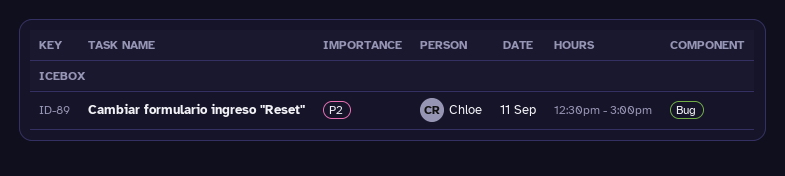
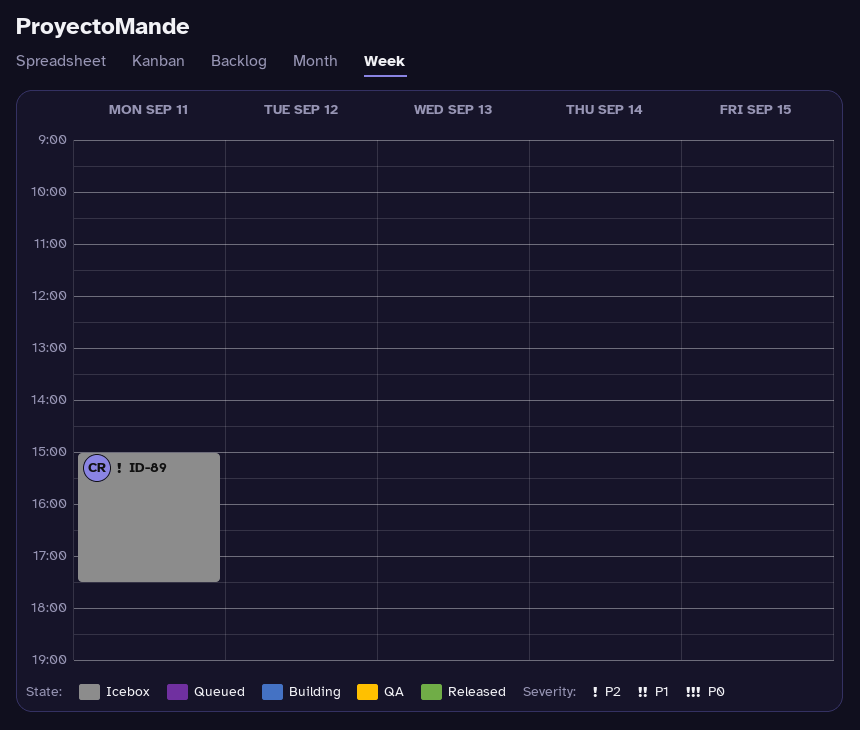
ID-89, begins: 12:30 -> 15:00
ID-89, ends: 15:00 -> 17:30

